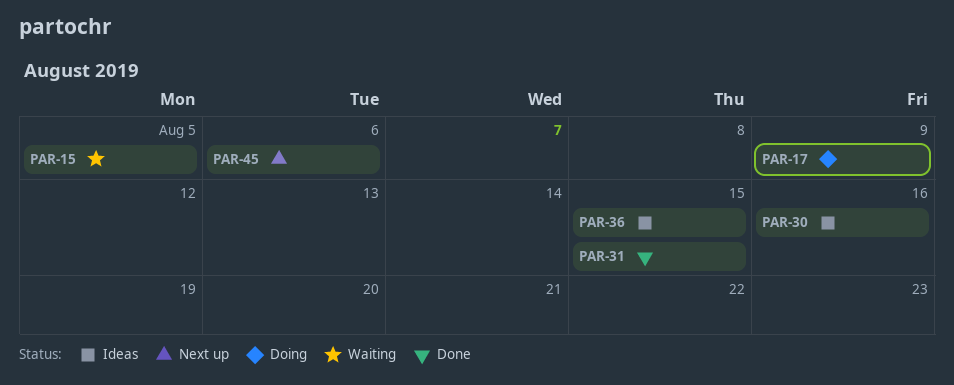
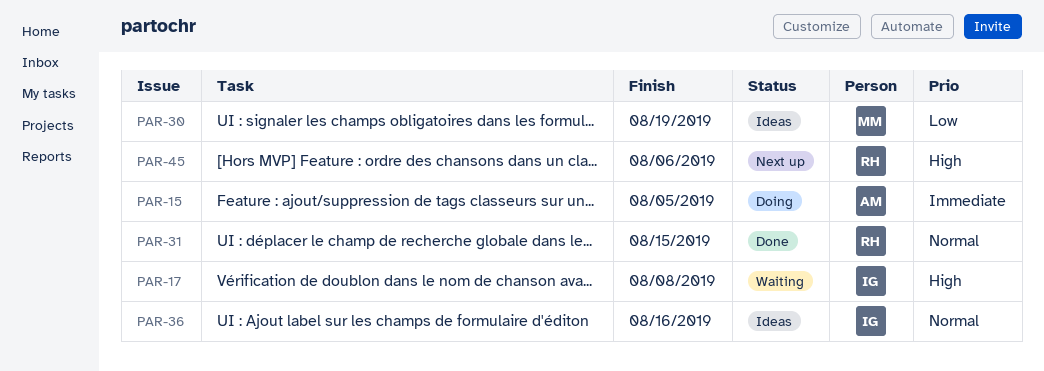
PAR-15, status: Waiting -> Doing
PAR-17, status: Doing -> Waiting
PAR-17, due: Aug 9 -> Aug 8
PAR-30, due: Aug 16 -> Aug 19
PAR-36, due: Aug 15 -> Aug 16

